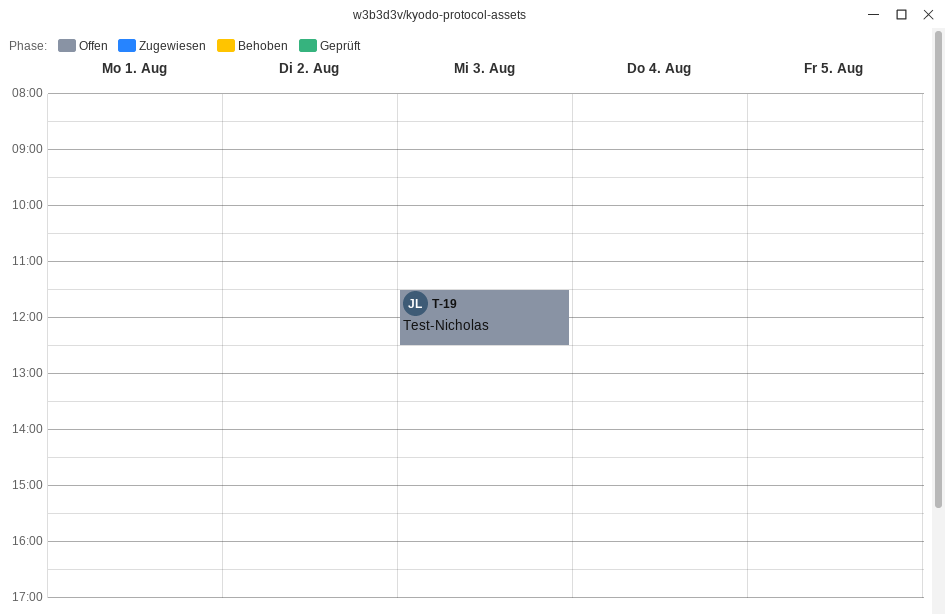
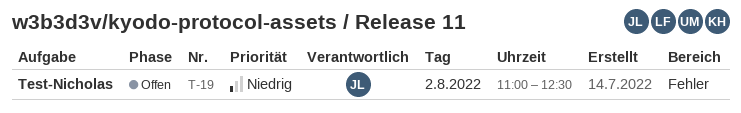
T-19, day: Aug 3 -> Aug 2
T-19, begins: 11:30 -> 11:00

